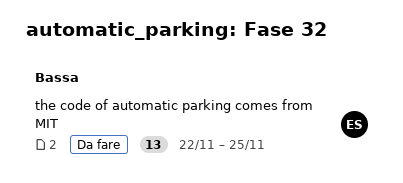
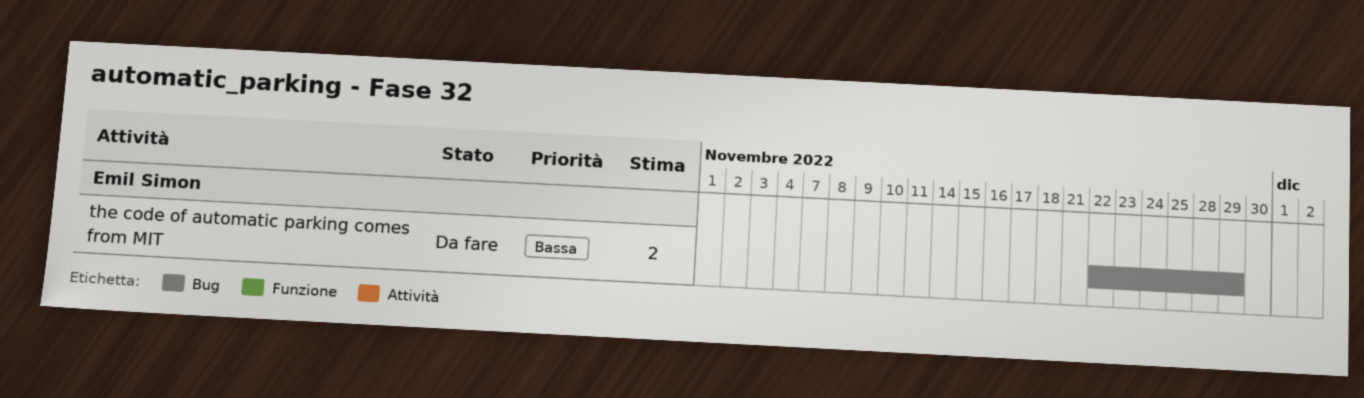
the code of automatic parking comes from MIT, estimate: 13 -> 2
the code of automatic parking comes from MIT, due: Nov 25 -> Nov 29

